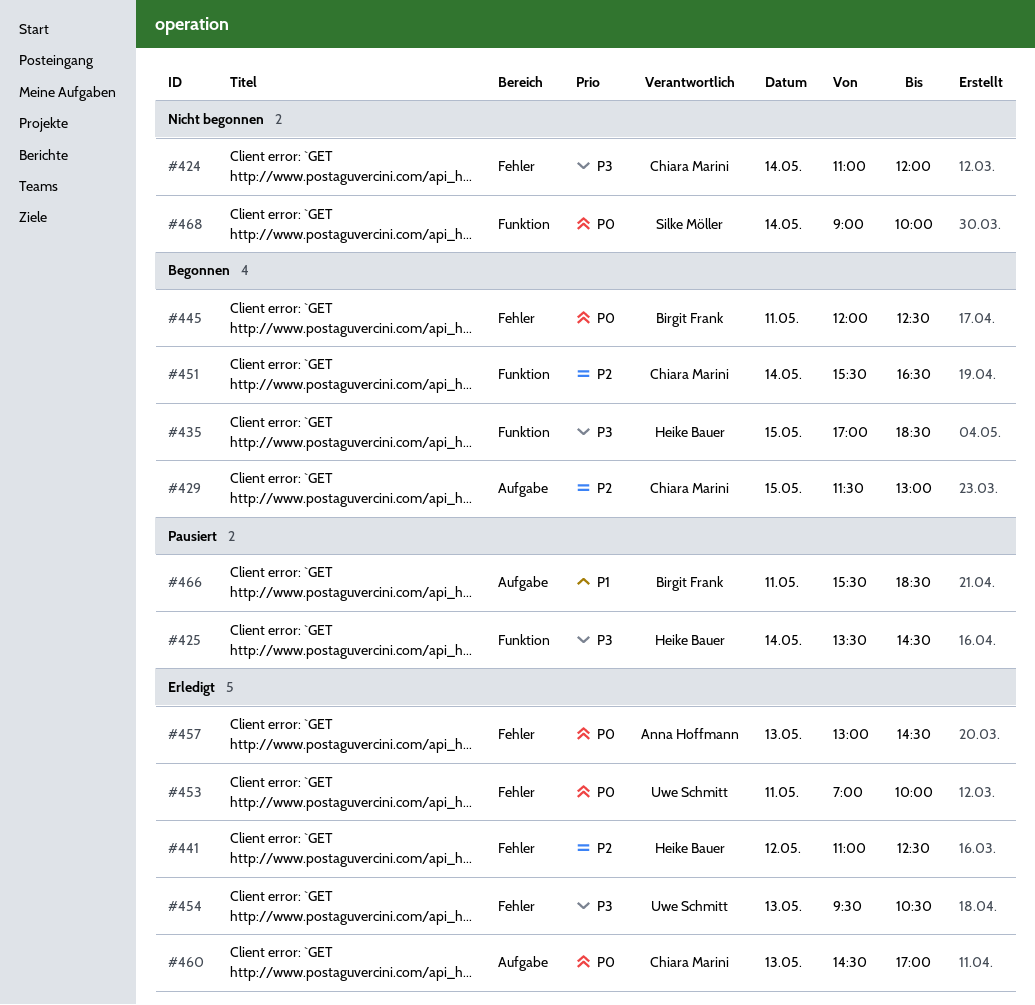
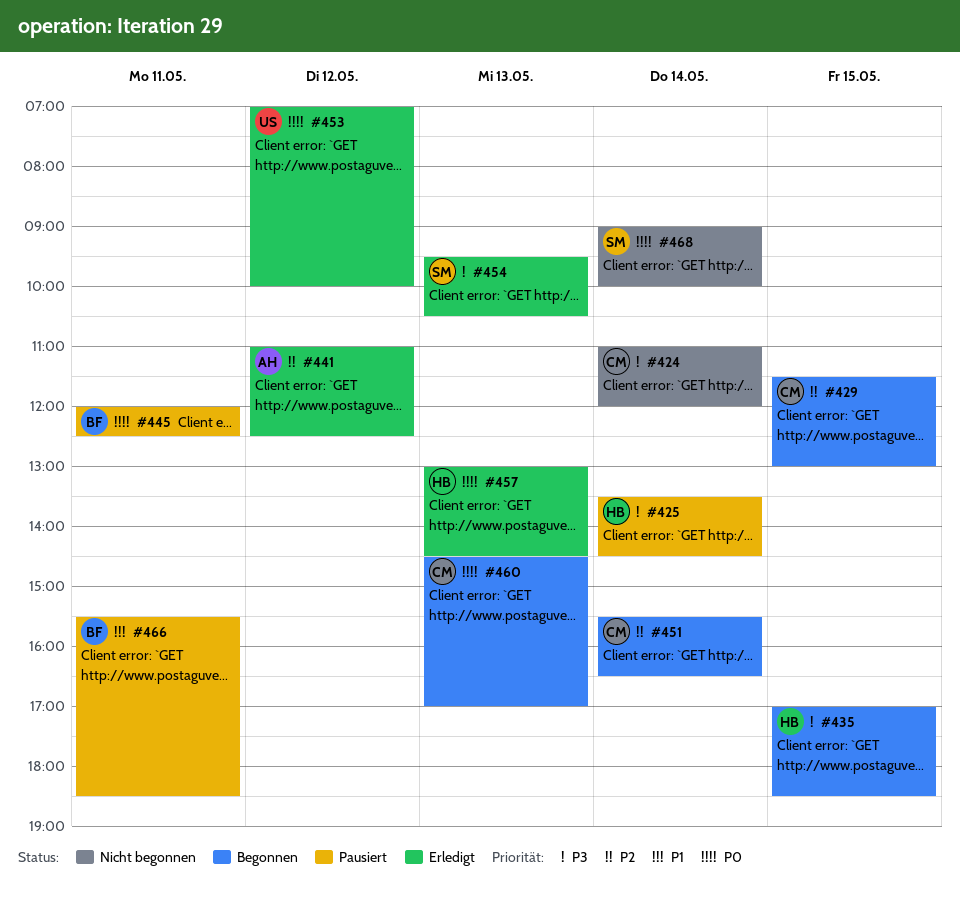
#441, owner: Heike Bauer -> Anna Hoffmann
#445, status: Begonnen -> Pausiert
#453, day: May 11 -> May 12
#454, owner: Uwe Schmitt -> Silke Möller
#457, owner: Anna Hoffmann -> Heike Bauer
#460, status: Erledigt -> Begonnen

